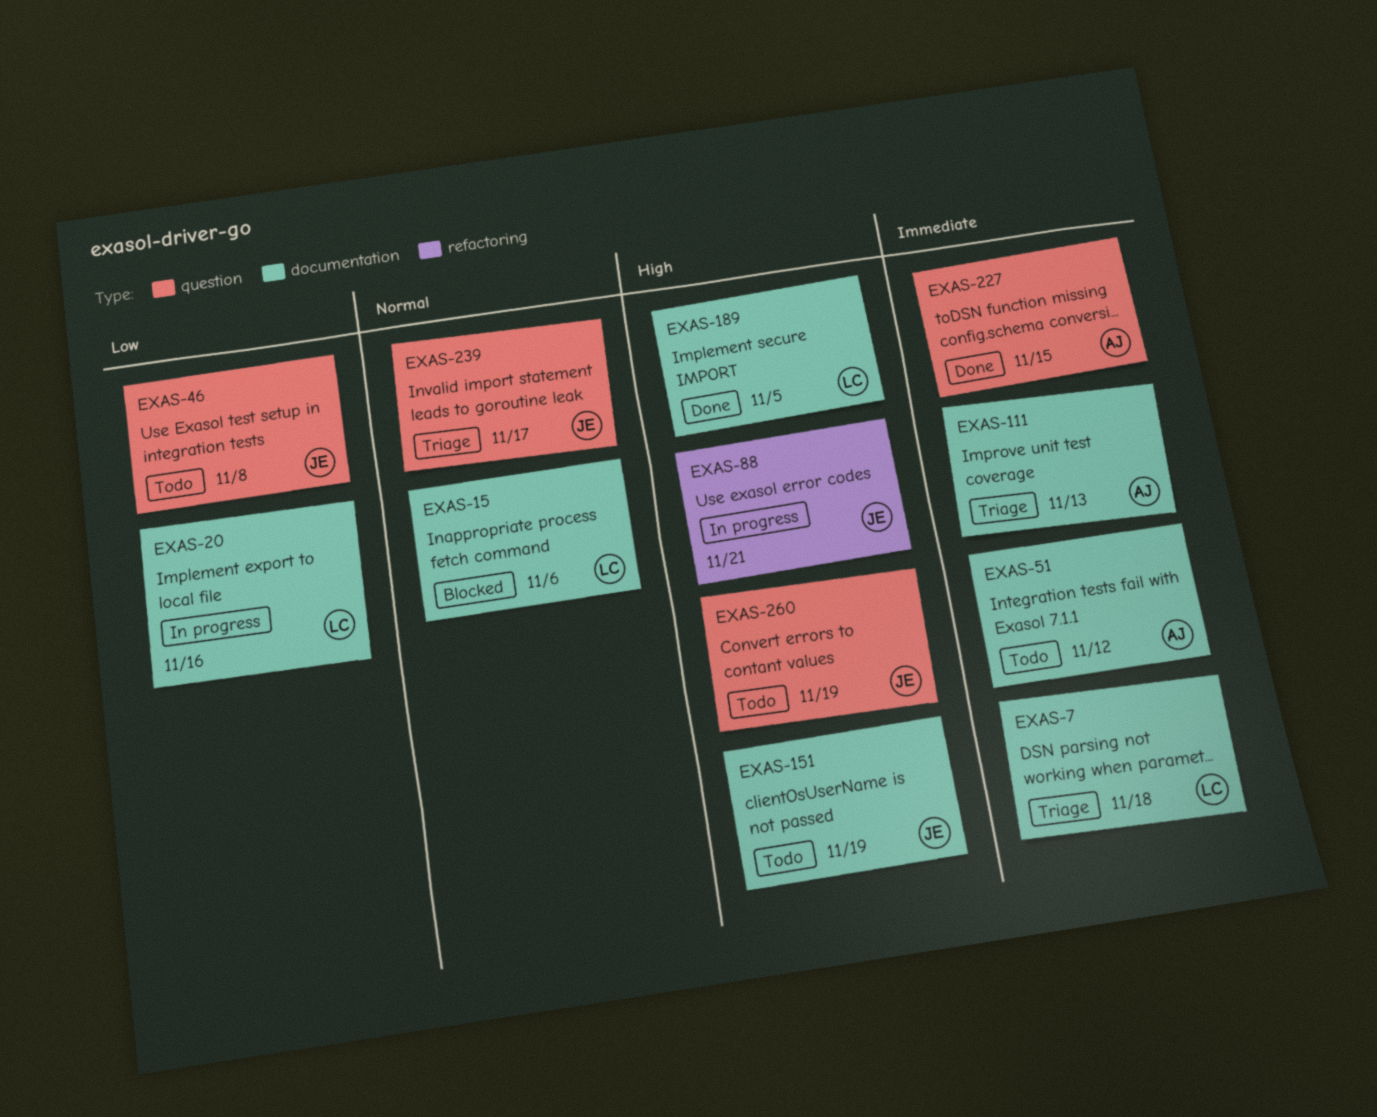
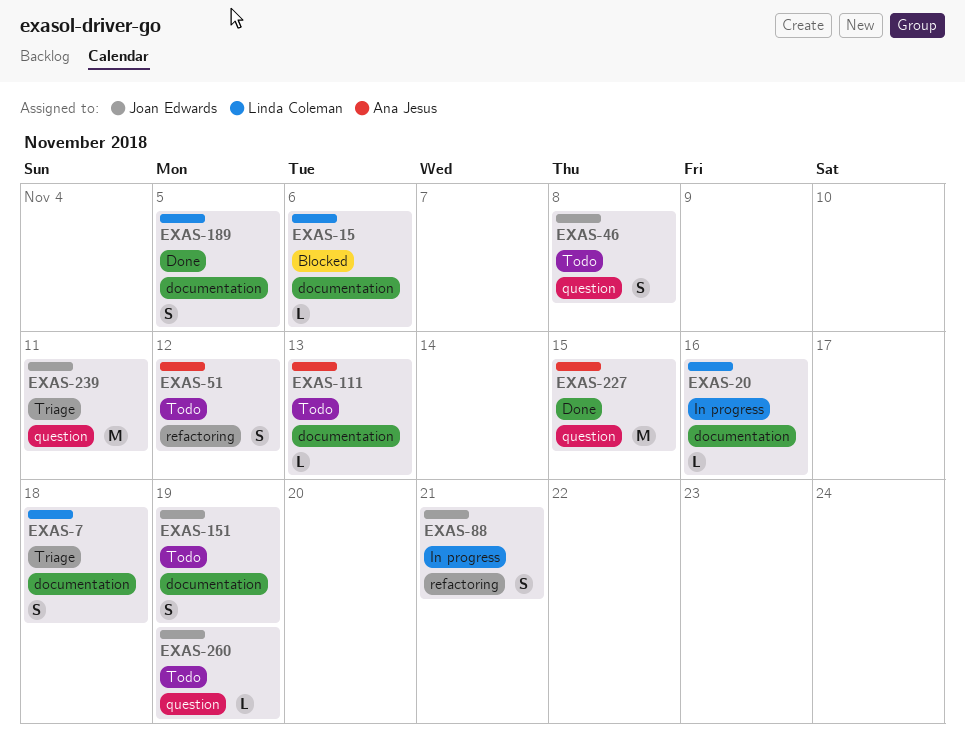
EXAS-51, label: documentation -> refactoring
EXAS-111, status: Triage -> Todo
EXAS-239, due: Nov 17 -> Nov 11

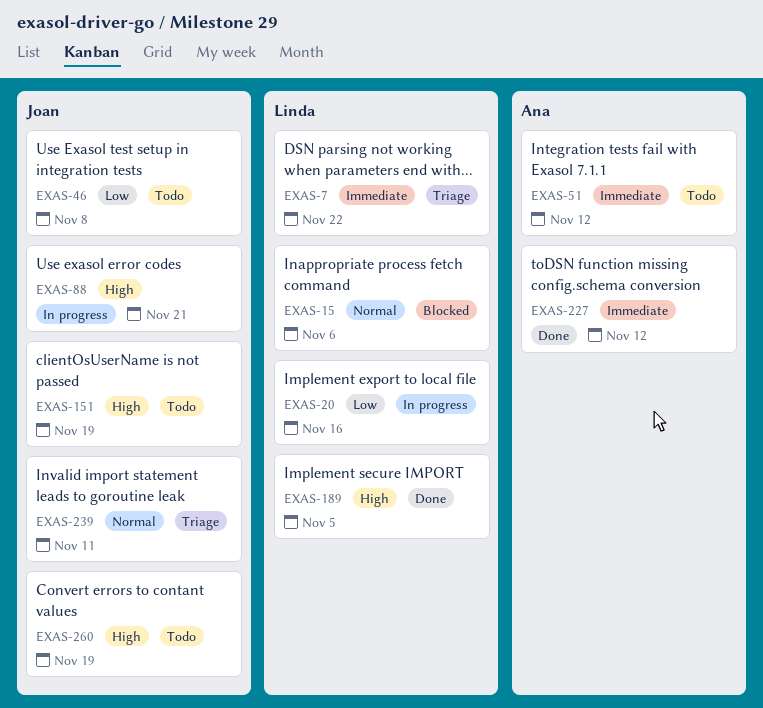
EXAS-7, due: Nov 18 -> Nov 22
EXAS-111: present -> none
EXAS-227, due: Nov 15 -> Nov 12

